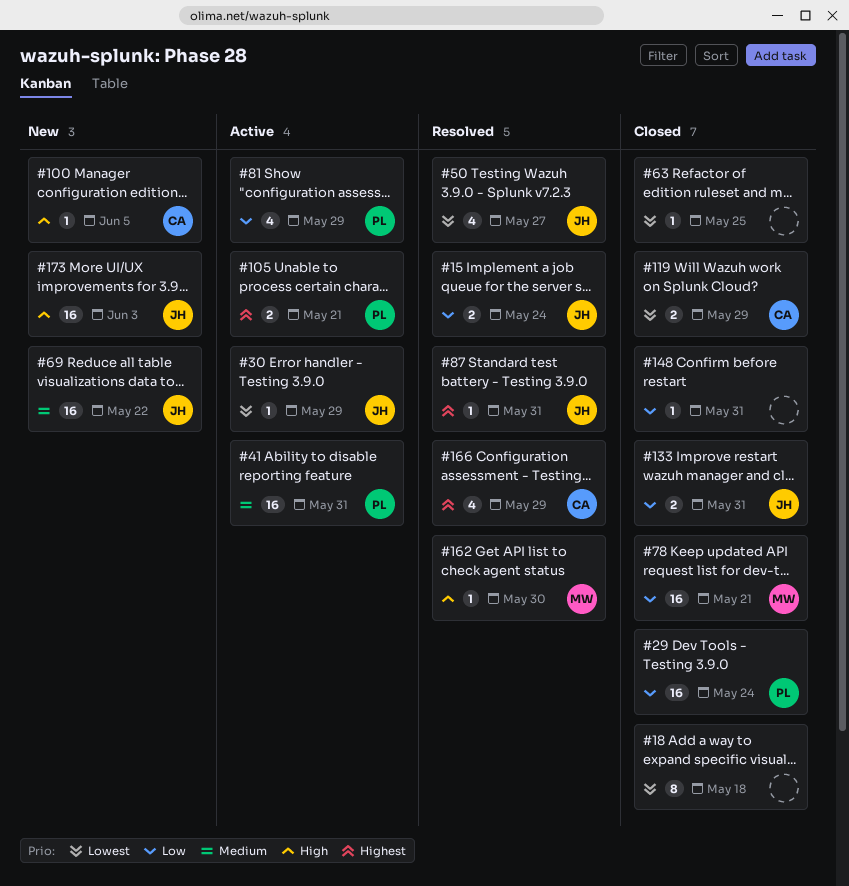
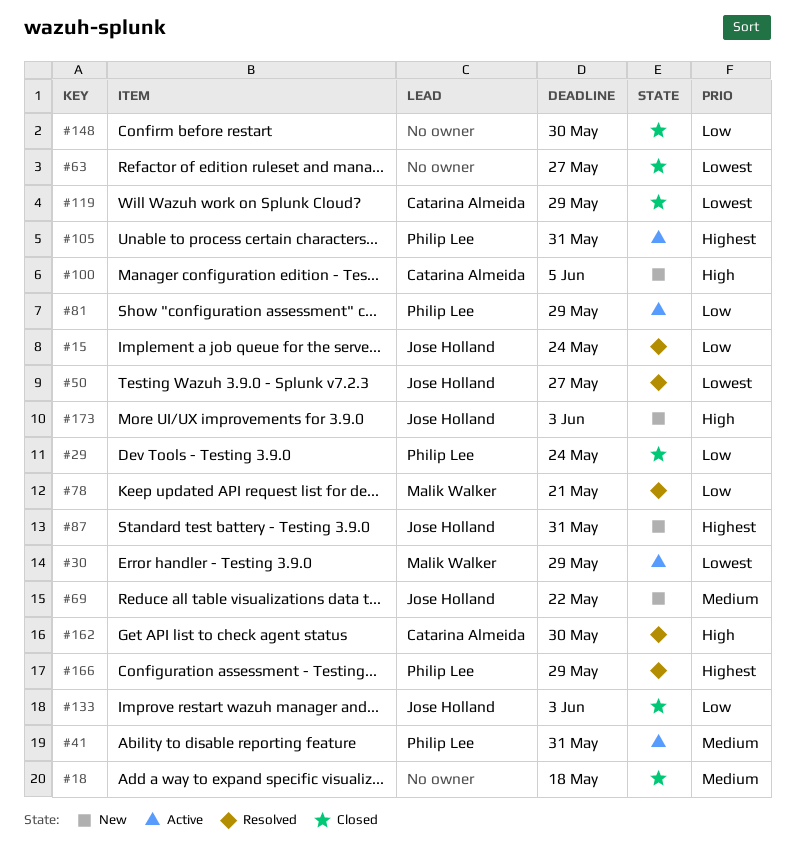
#18, priority: Lowest -> Medium
#30, owner: Jose Holland -> Malik Walker
#63, due: May 25 -> May 27
#78, status: Closed -> Resolved
#87, status: Resolved -> New
#105, due: May 21 -> May 31
#133, due: May 31 -> Jun 3
#148, due: May 31 -> May 30
#162, owner: Malik Walker -> Catarina Almeida
#166, owner: Catarina Almeida -> Philip Lee

